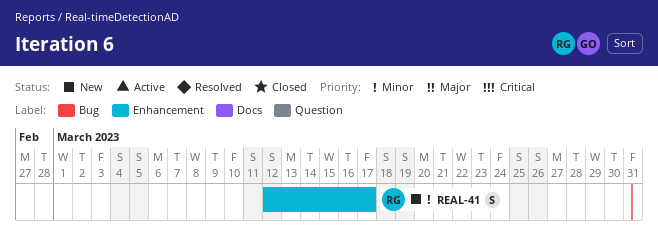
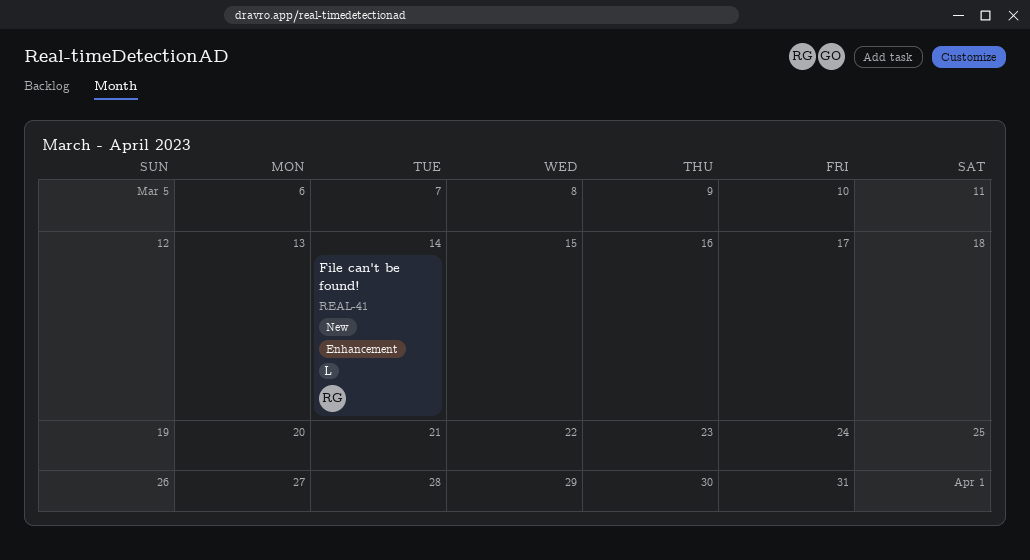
REAL-41, estimate: S -> L
REAL-41, due: Mar 17 -> Mar 14

